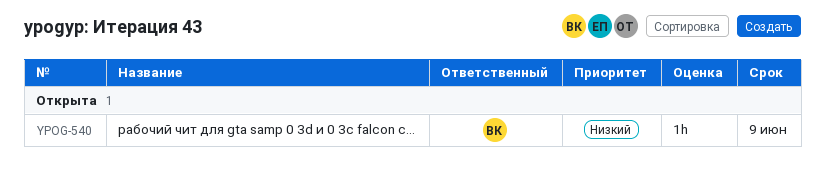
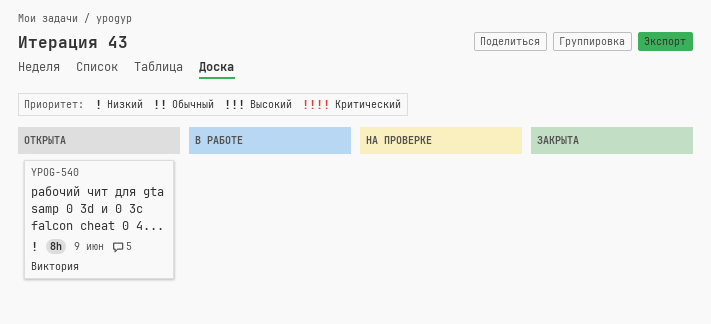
YPOG-540, estimate: 1h -> 8h

